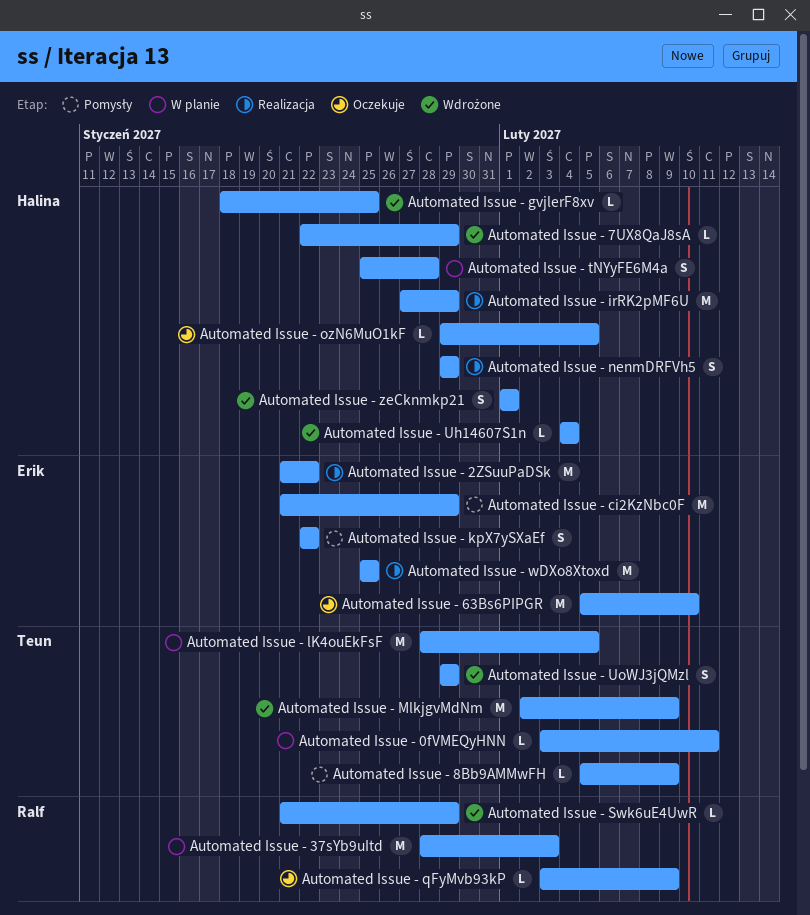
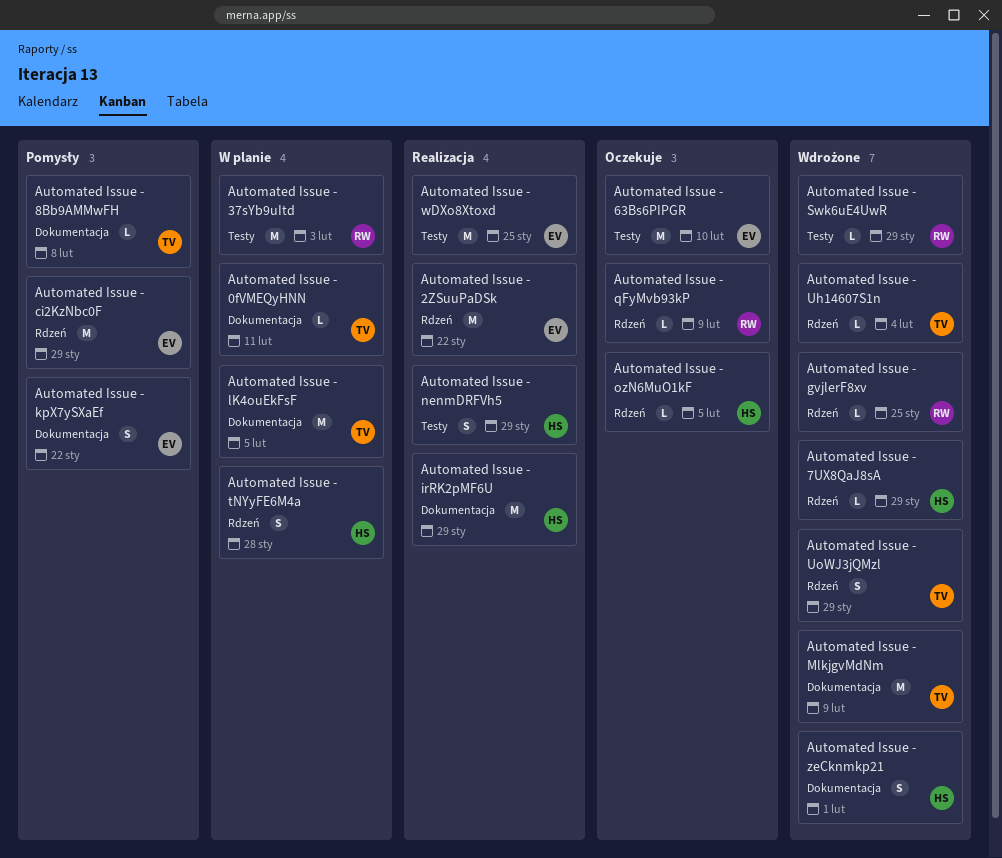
Automated Issue - 8Bb9AMMwFH, due: Feb 9 -> Feb 8
Automated Issue - gvjlerF8xv, owner: Halina -> Ralf
Automated Issue - Uh14607S1n, owner: Halina -> Teun

